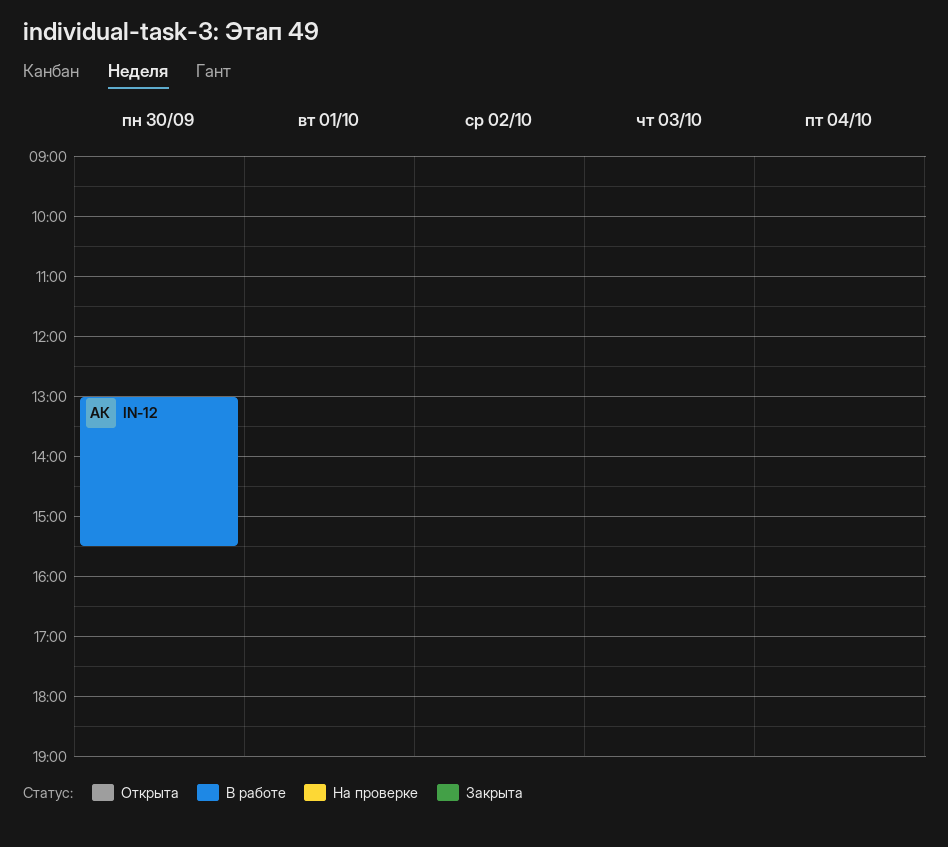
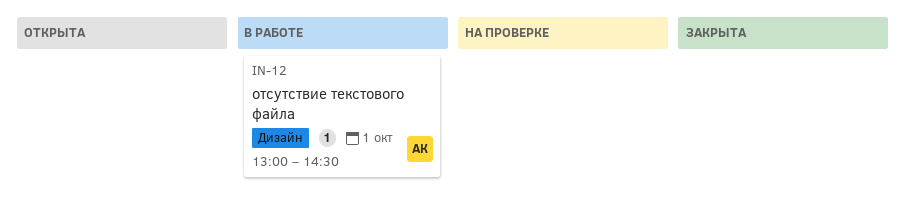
IN-12, day: Sep 30 -> Oct 1
IN-12, ends: 15:30 -> 14:30

